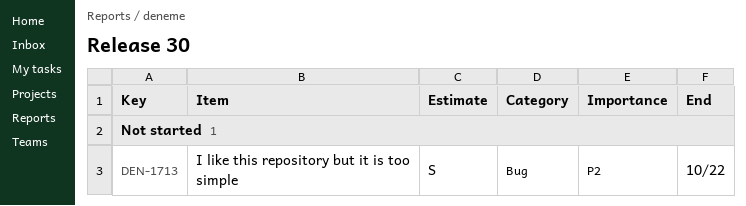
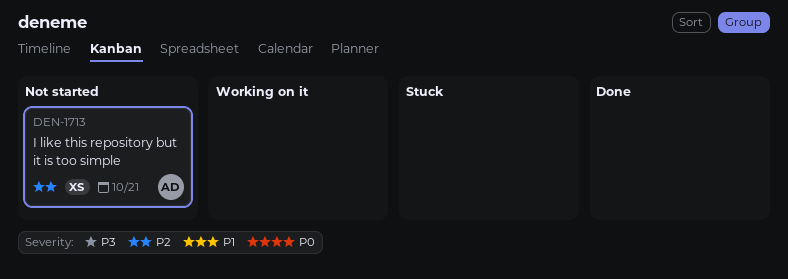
DEN-1713, estimate: S -> XS
DEN-1713, due: Oct 22 -> Oct 21

